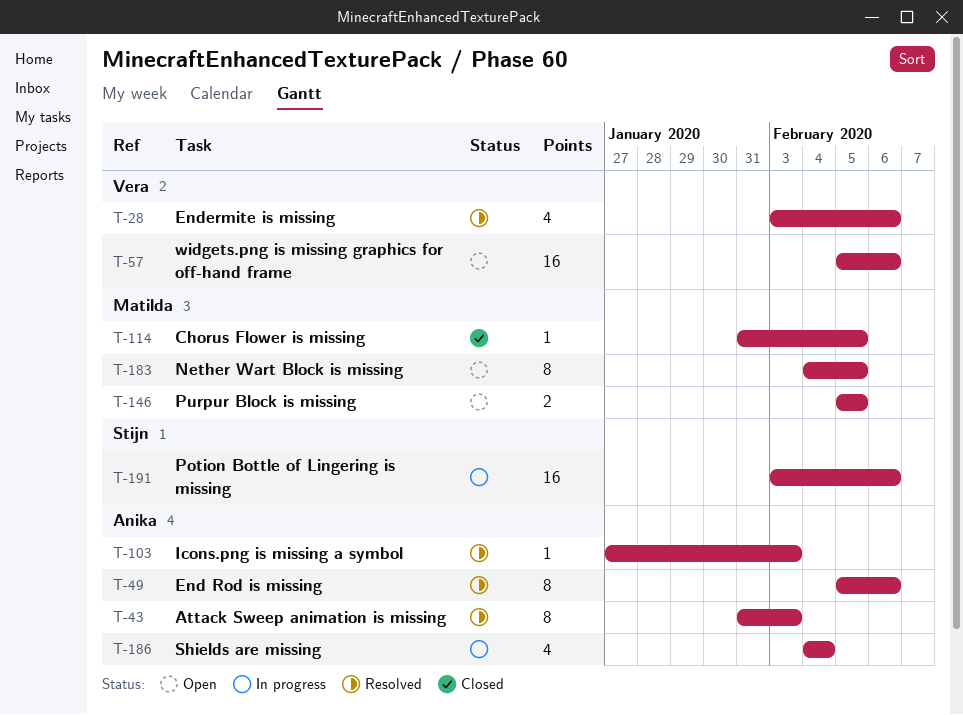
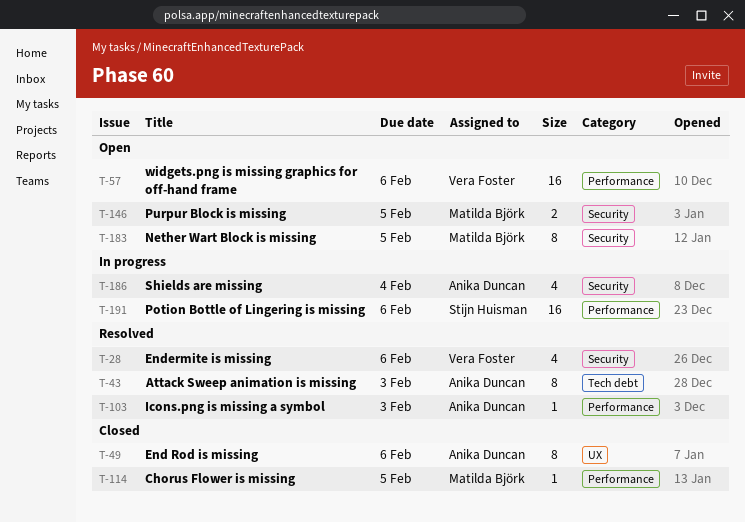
T-49, status: Resolved -> Closed

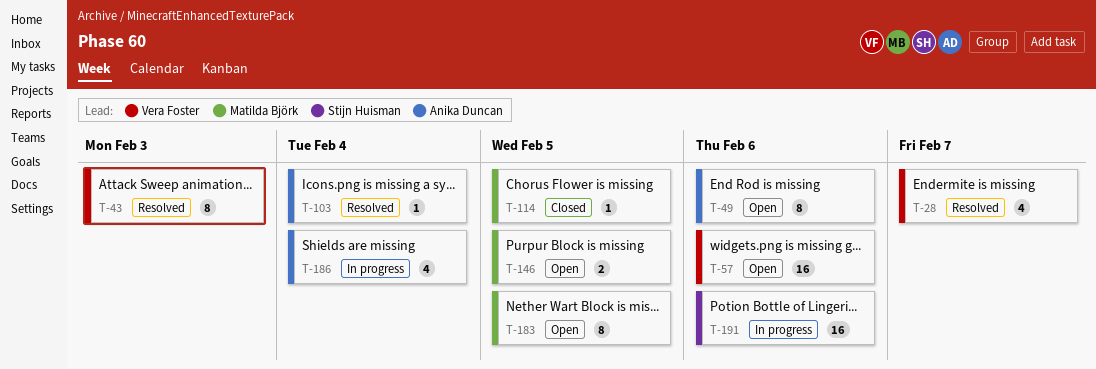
T-28, due: Feb 6 -> Feb 7
T-43, owner: Anika Duncan -> Vera Foster
T-49, status: Closed -> Open
T-103, due: Feb 3 -> Feb 4

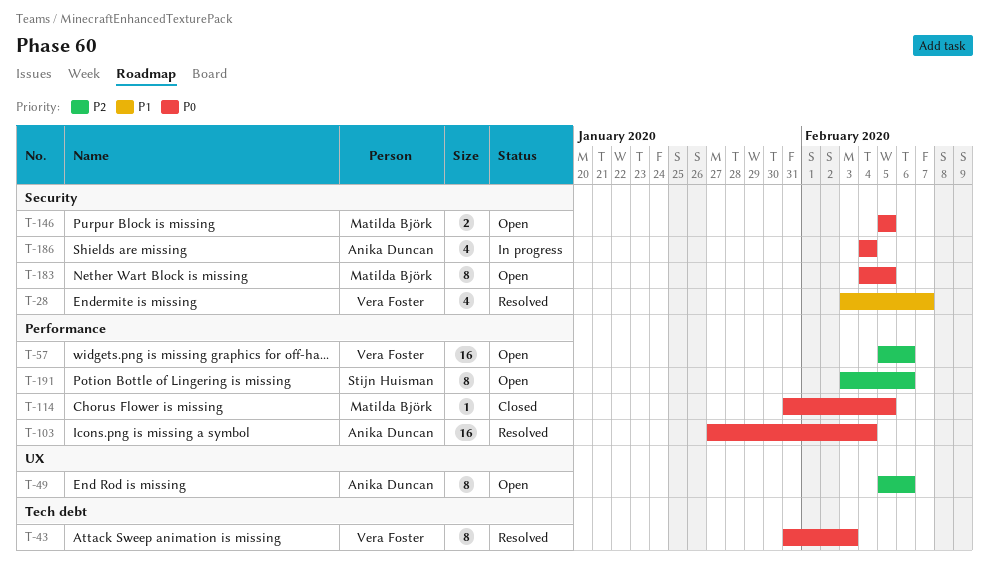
T-103, estimate: 1 -> 16
T-191, status: In progress -> Open
T-191, estimate: 16 -> 8

